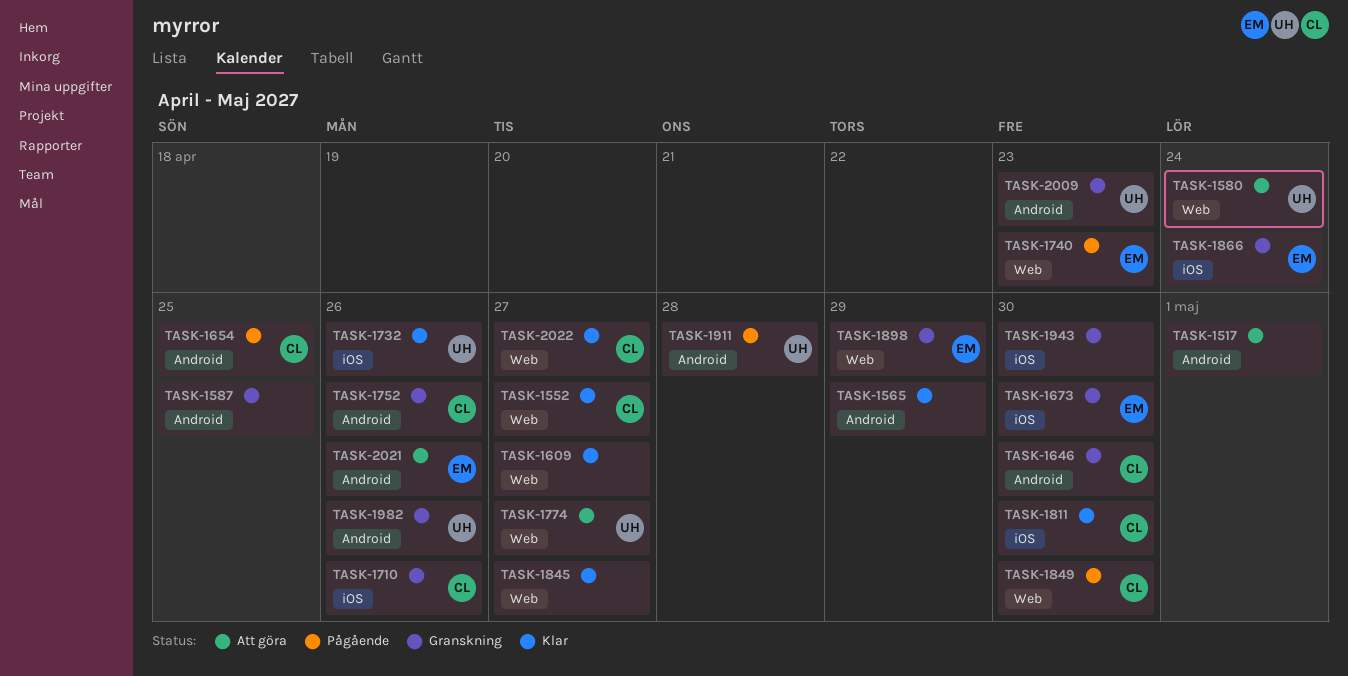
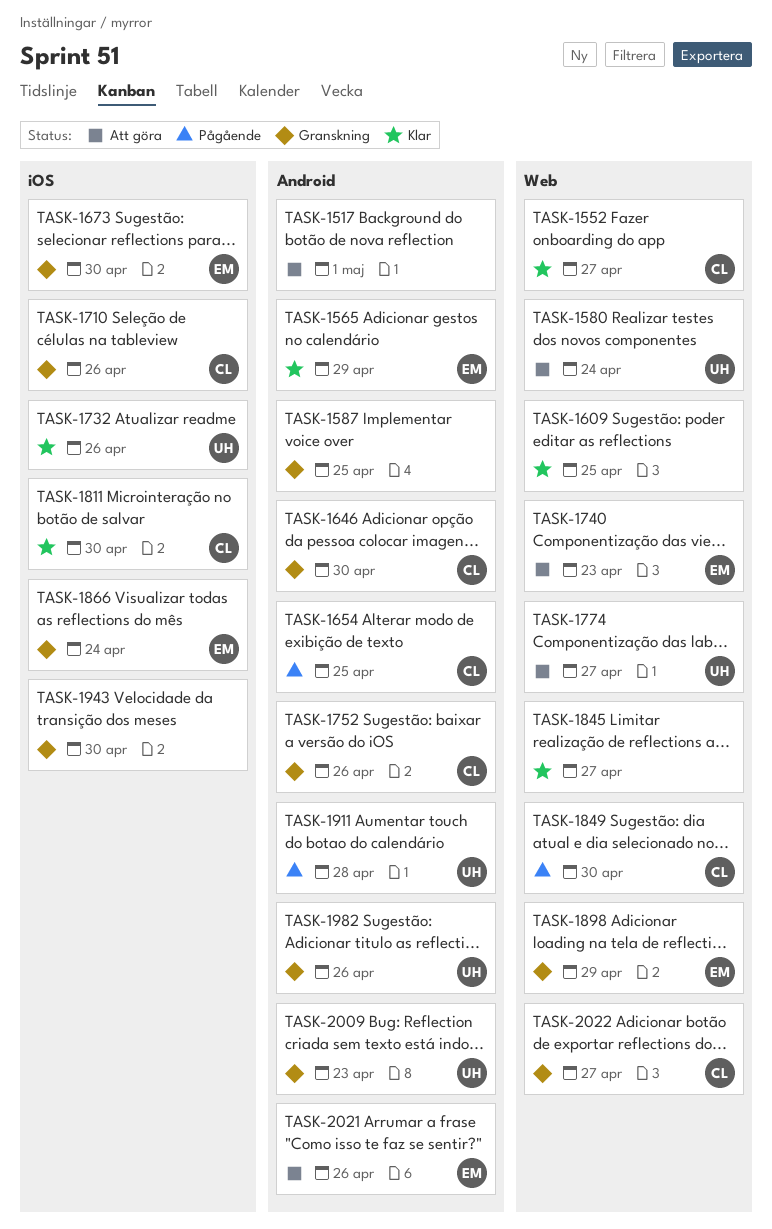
TASK-1565, owner: none -> EM
TASK-1609, due: Apr 27 -> Apr 25
TASK-1740, status: Pågående -> Att göra
TASK-2022, status: Klar -> Granskning

